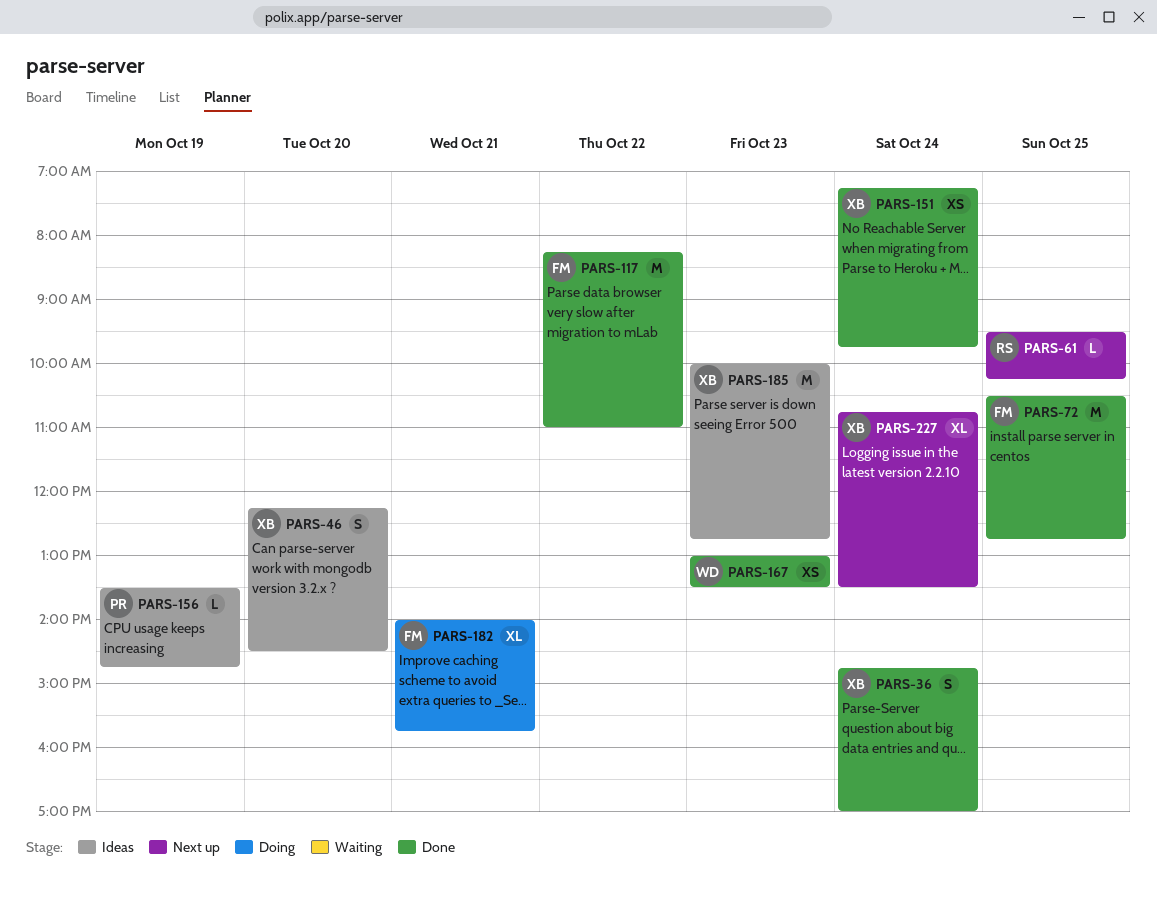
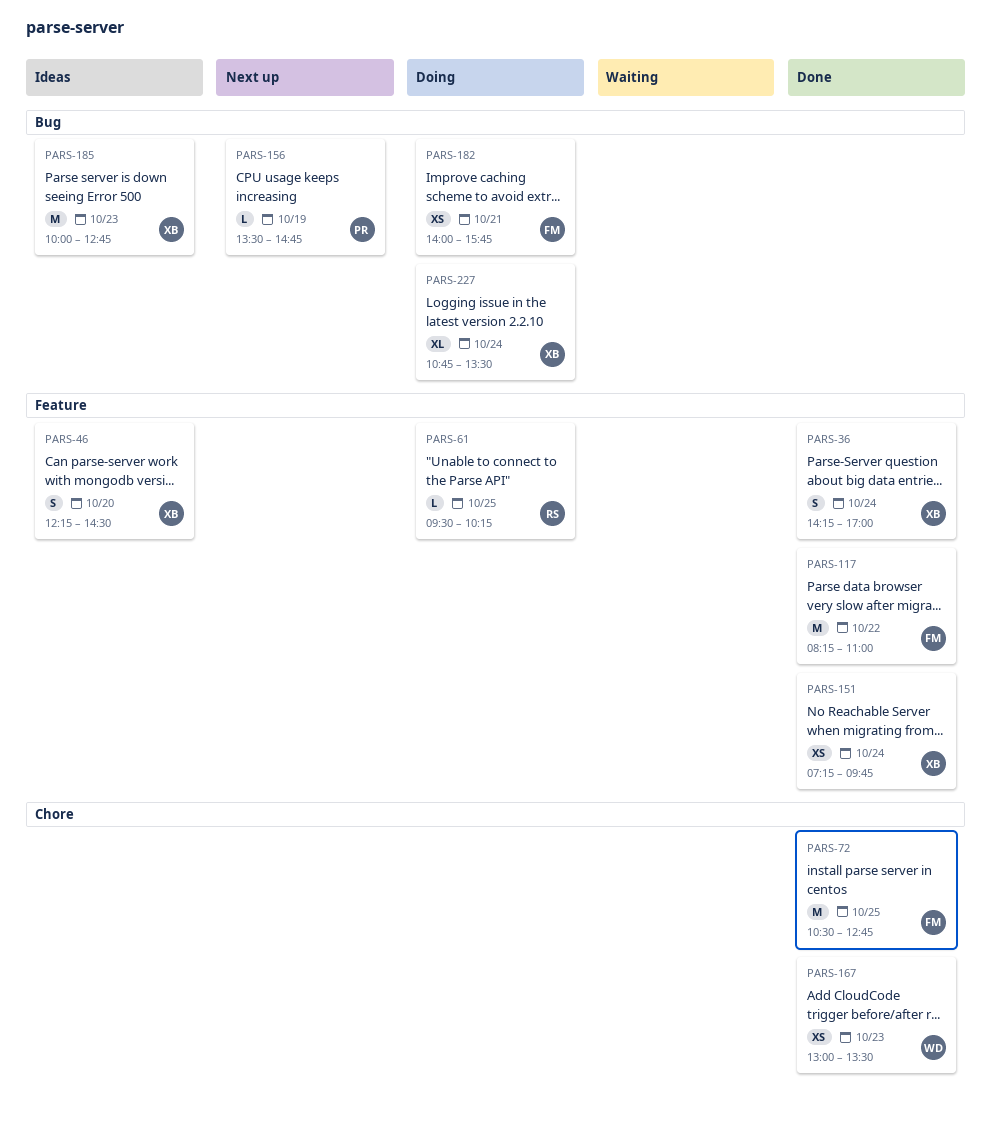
PARS-36, begins: 14:45 -> 14:15
PARS-61, status: Next up -> Doing
PARS-156, status: Ideas -> Next up
PARS-182, estimate: XL -> XS
PARS-227, status: Next up -> Doing

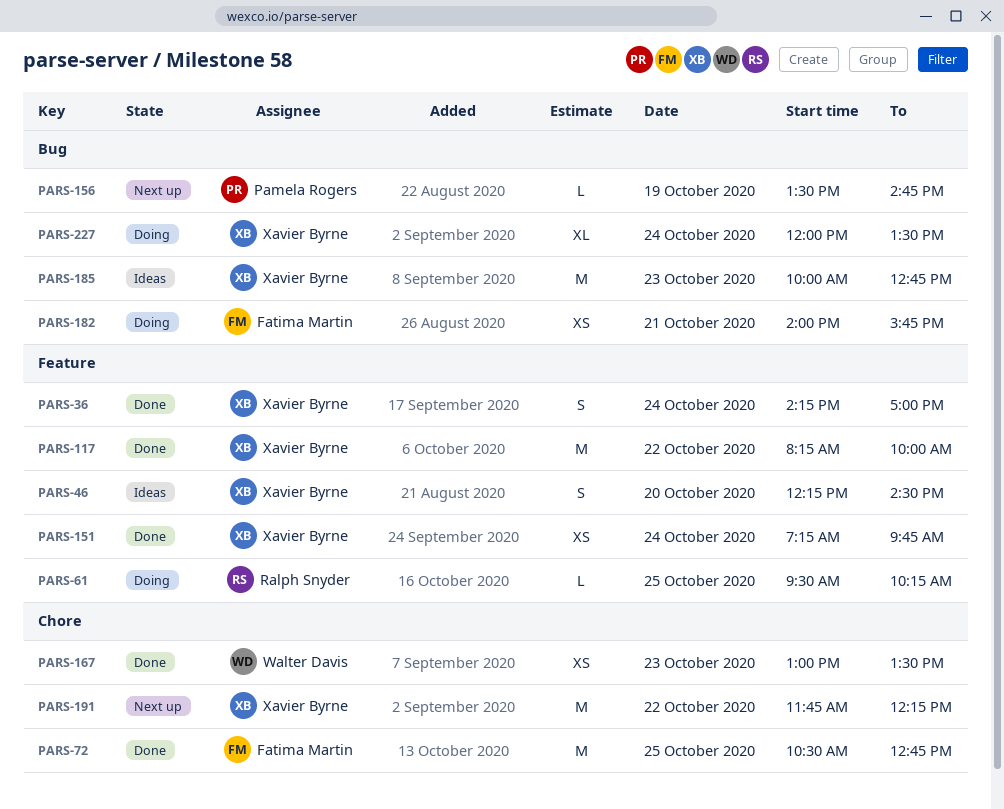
PARS-117, owner: Fatima Martin -> Xavier Byrne
PARS-117, ends: 11:00 -> 10:00
PARS-191: none -> present
PARS-227, begins: 10:45 -> 12:00

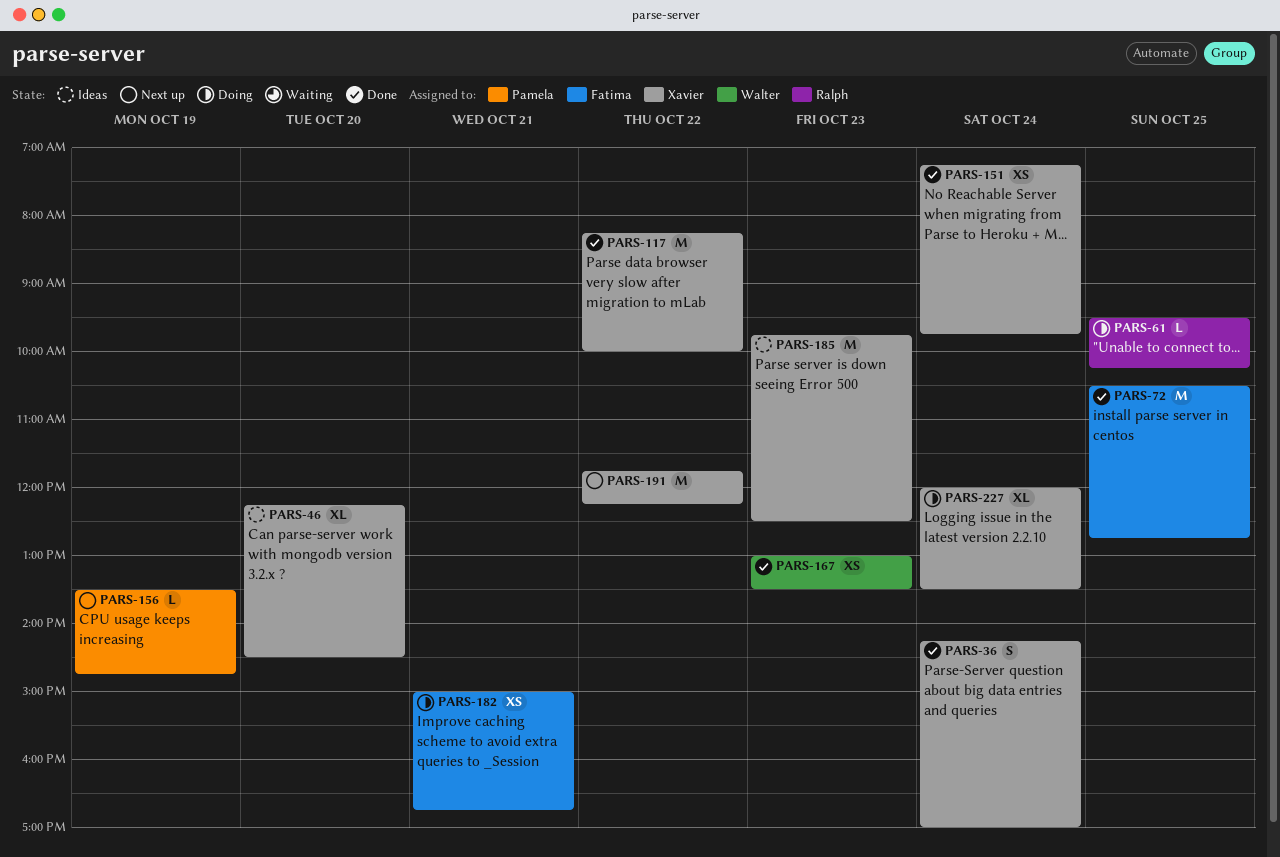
PARS-46, estimate: S -> XL
PARS-182, begins: 14:00 -> 15:00
PARS-182, ends: 15:45 -> 16:45
PARS-185, begins: 10:00 -> 09:45
PARS-185, ends: 12:45 -> 12:30

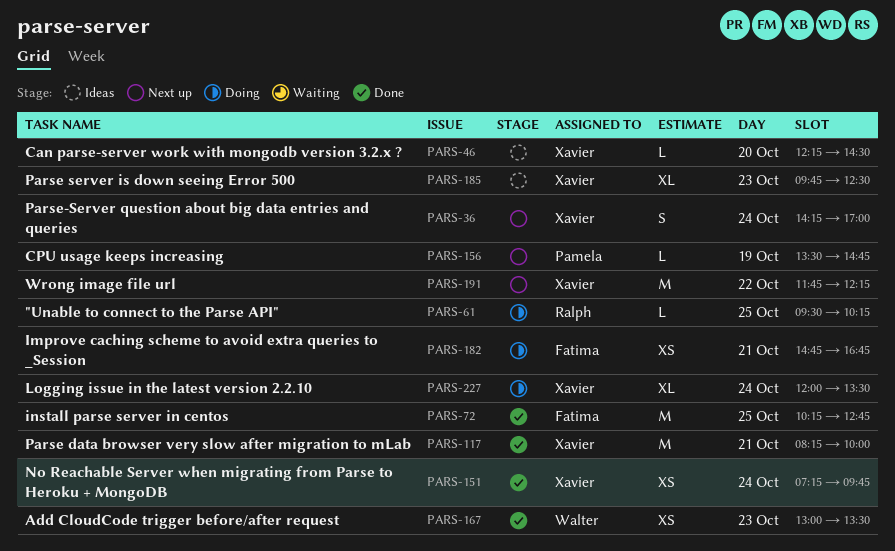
PARS-36, status: Done -> Next up
PARS-46, estimate: XL -> L
PARS-72, begins: 10:30 -> 10:15
PARS-117, day: Oct 22 -> Oct 21
PARS-182, begins: 15:00 -> 14:45
PARS-185, estimate: M -> XL

